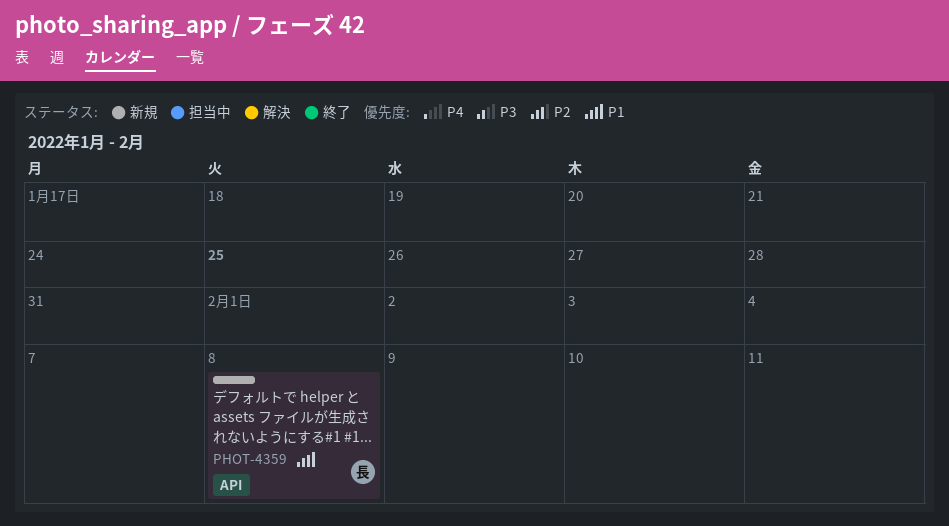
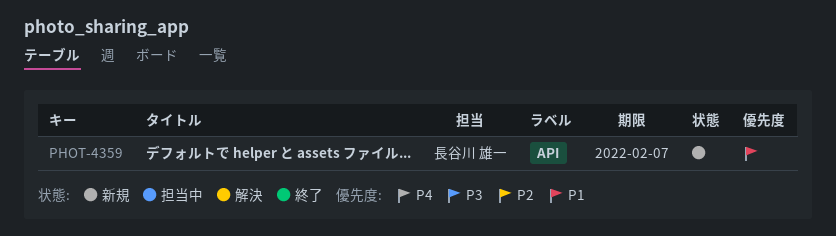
PHOT-4359, due: Feb 8 -> Feb 7

